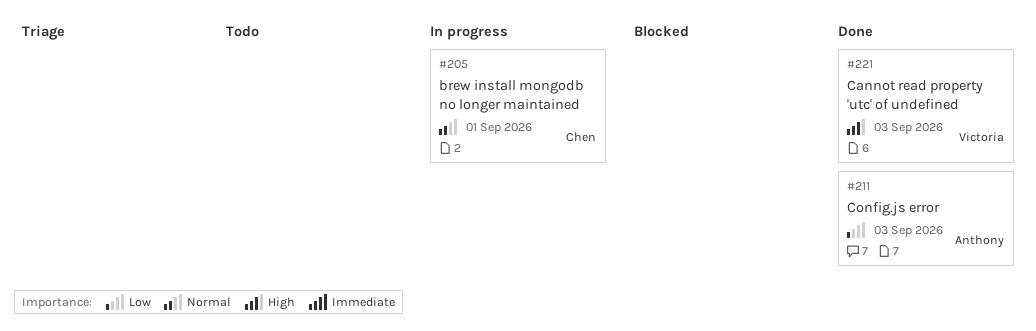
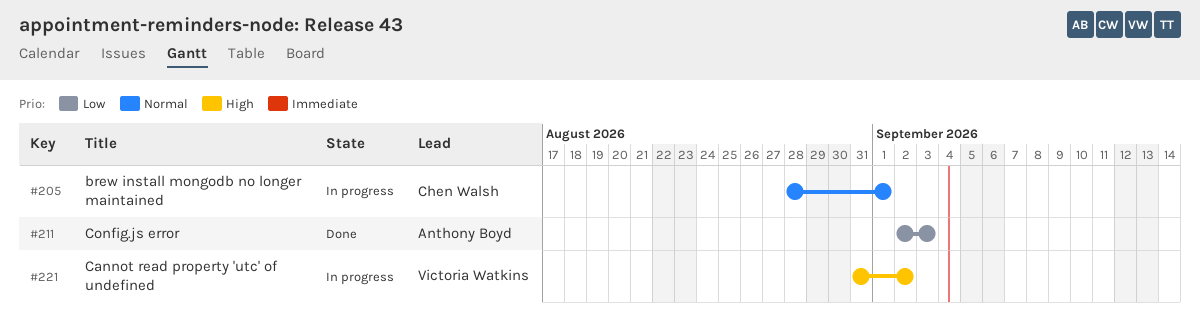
#221, status: Done -> In progress
#221, due: Sep 3 -> Sep 2

